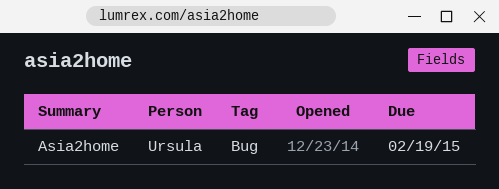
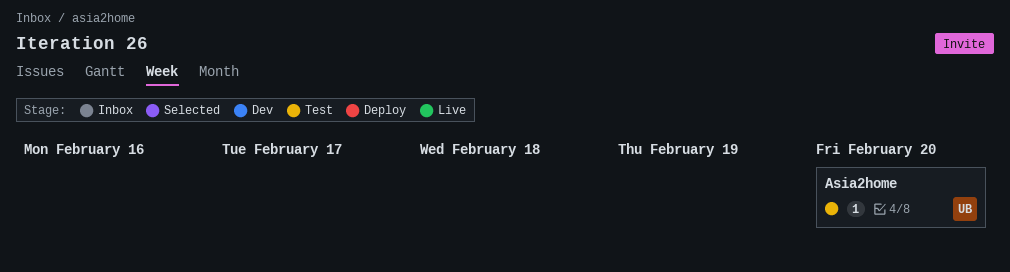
Asia2home, due: Feb 19 -> Feb 20

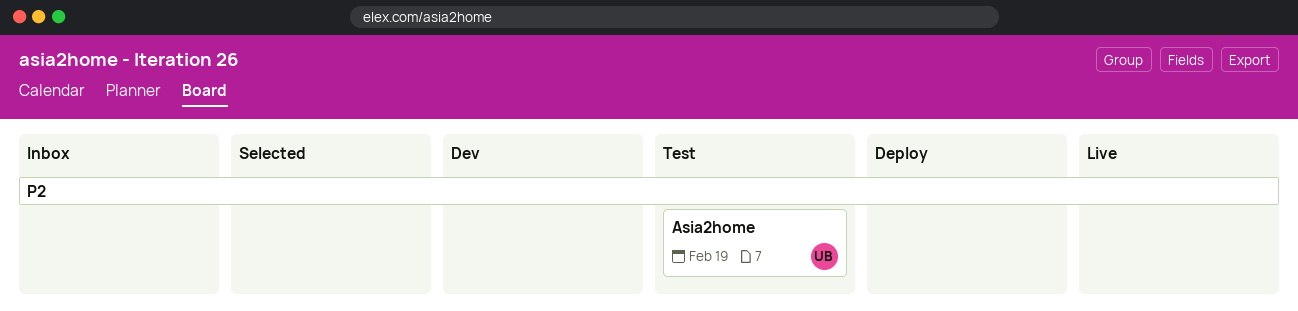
Asia2home, due: Feb 20 -> Feb 19

